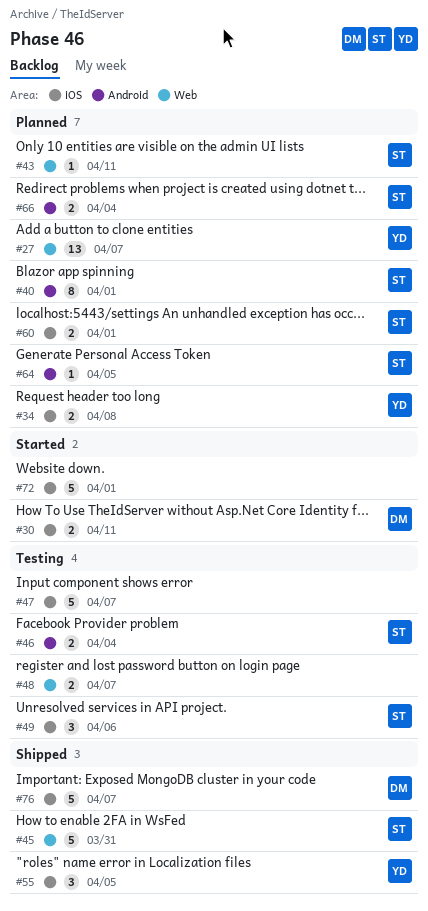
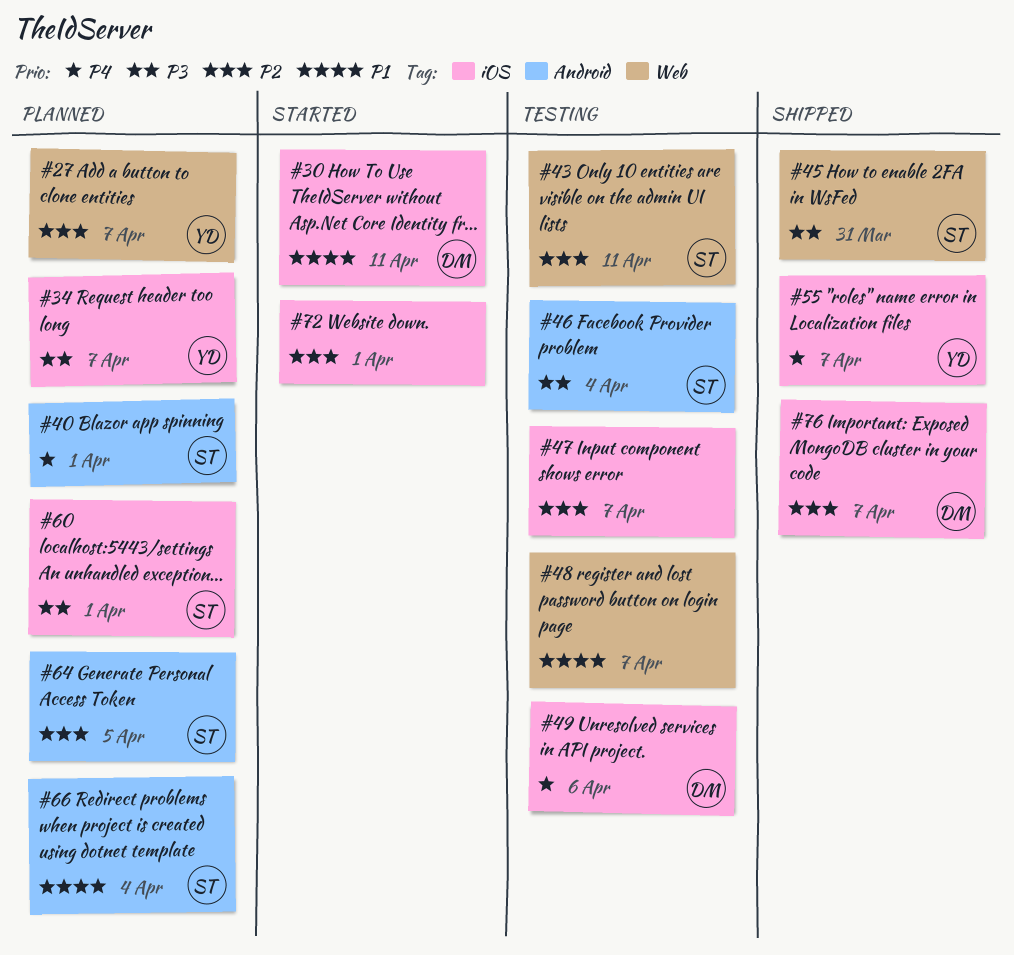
#34, due: Apr 8 -> Apr 7
#43, status: Planned -> Testing
#49, owner: ST -> DM
#55, due: Apr 5 -> Apr 7

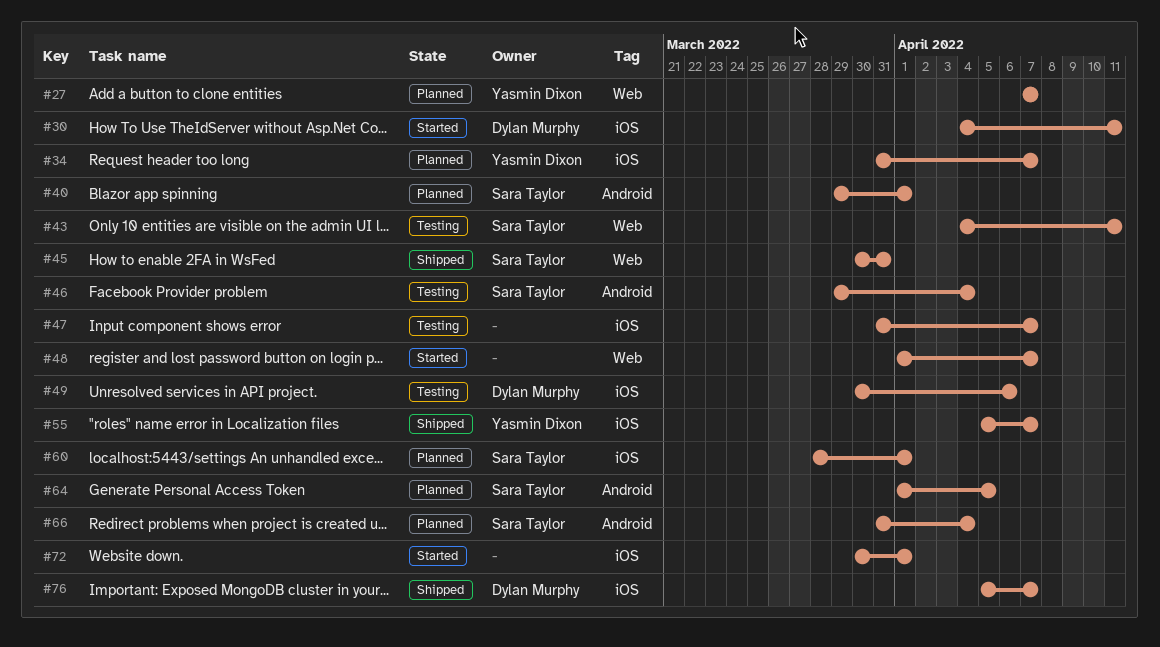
#48, status: Testing -> Started

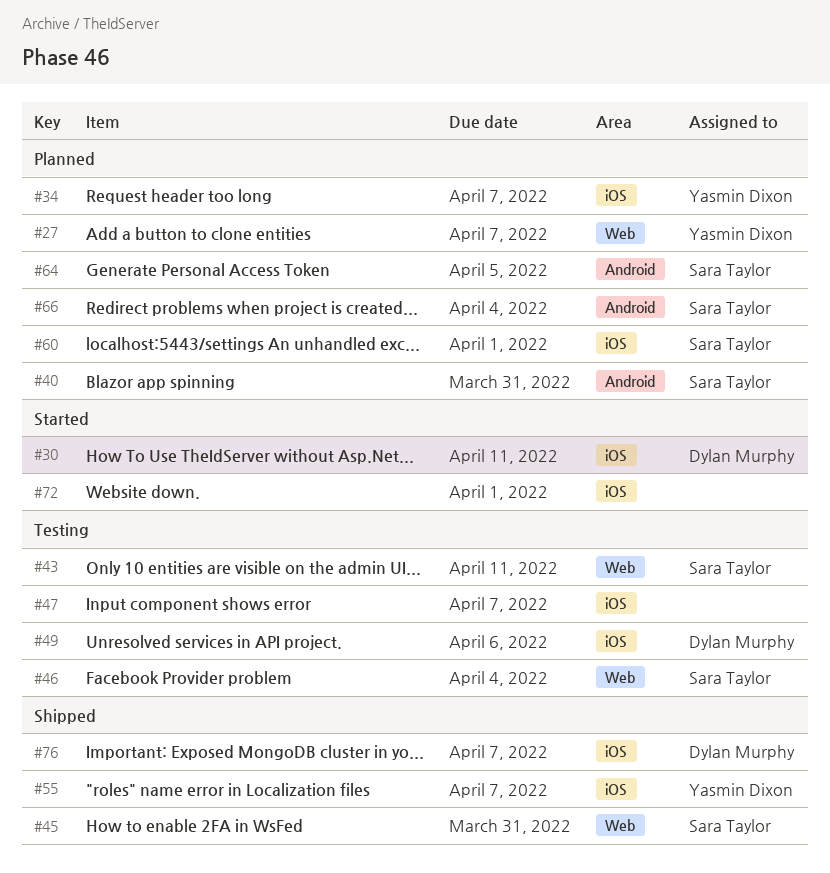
#40, due: Apr 1 -> Mar 31
#46, label: Android -> Web
#48: present -> none

